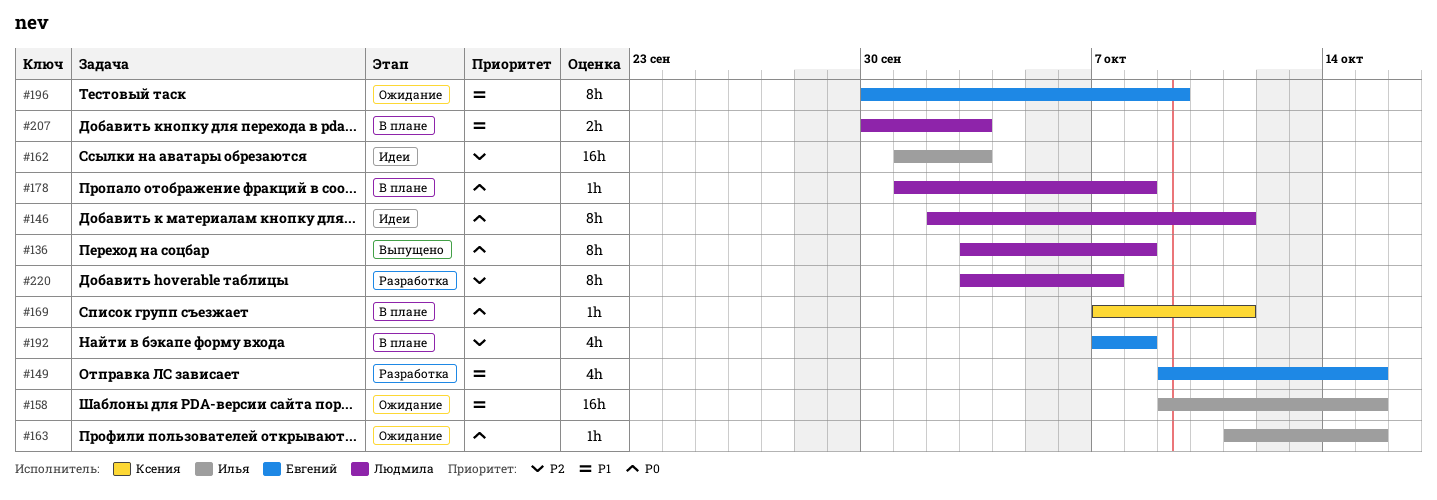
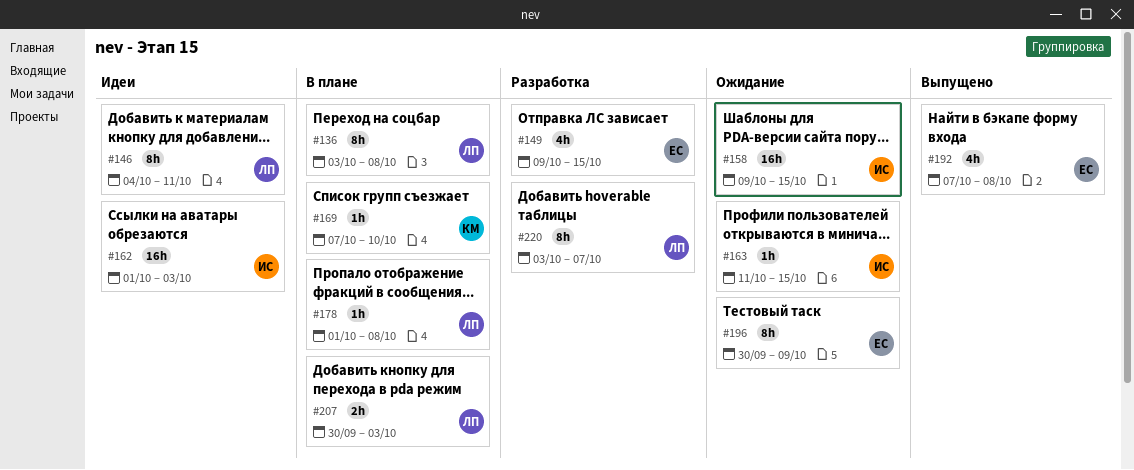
#136, status: Выпущено -> В плане
#146, start: Oct 2 -> Oct 4
#169, due: Oct 11 -> Oct 10
#192, status: В плане -> Выпущено

